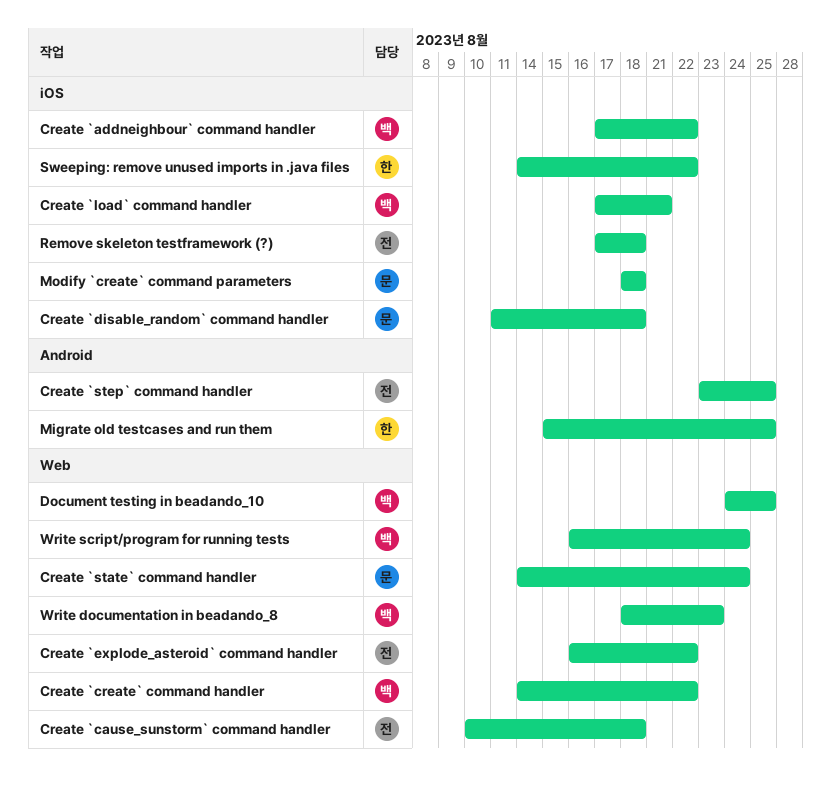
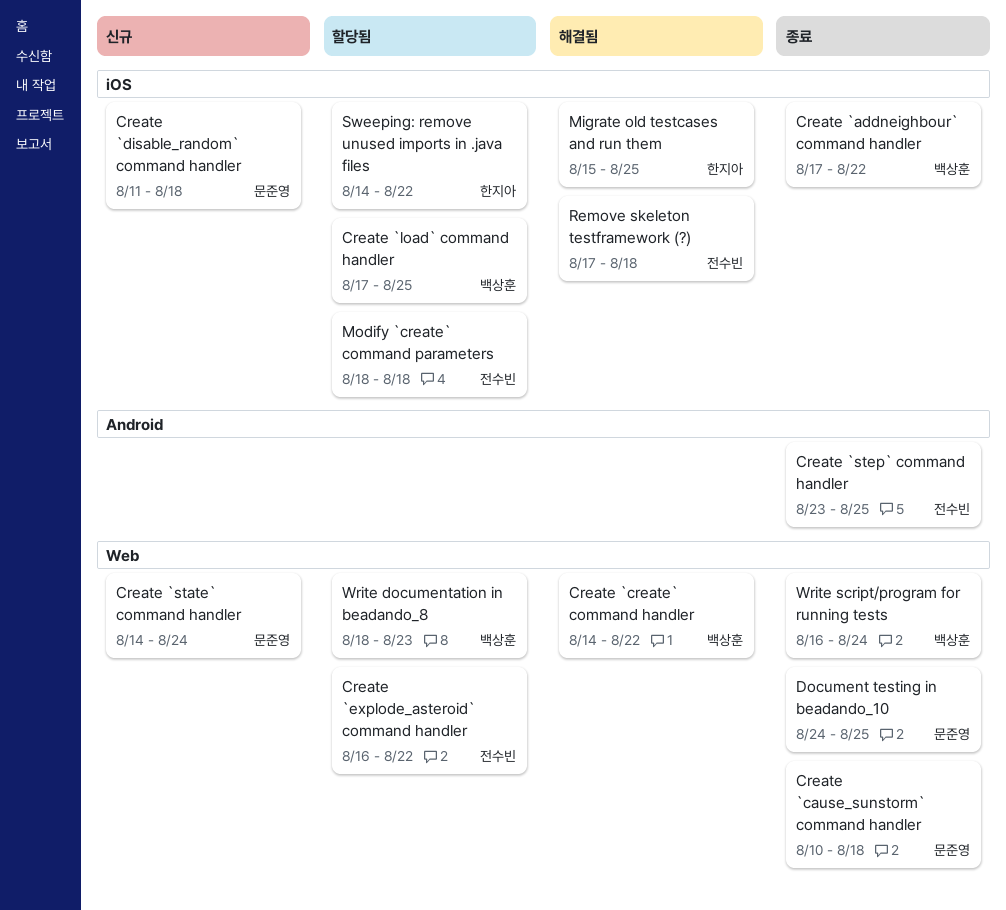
Create `cause_sunstorm` command handler, owner: 전수빈 -> 문준영
Create `load` command handler, due: Aug 21 -> Aug 25
Document testing in beadando_10, owner: 백상훈 -> 문준영
Migrate old testcases and run them, label: Android -> iOS
Modify `create` command parameters, owner: 문준영 -> 전수빈

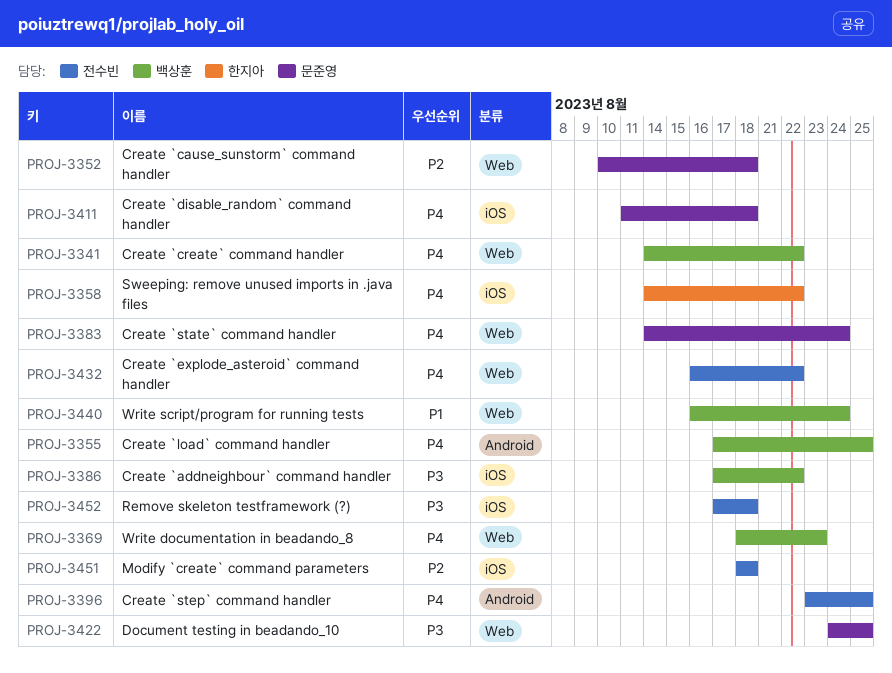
Create `load` command handler, label: iOS -> Android
Migrate old testcases and run them: present -> none

